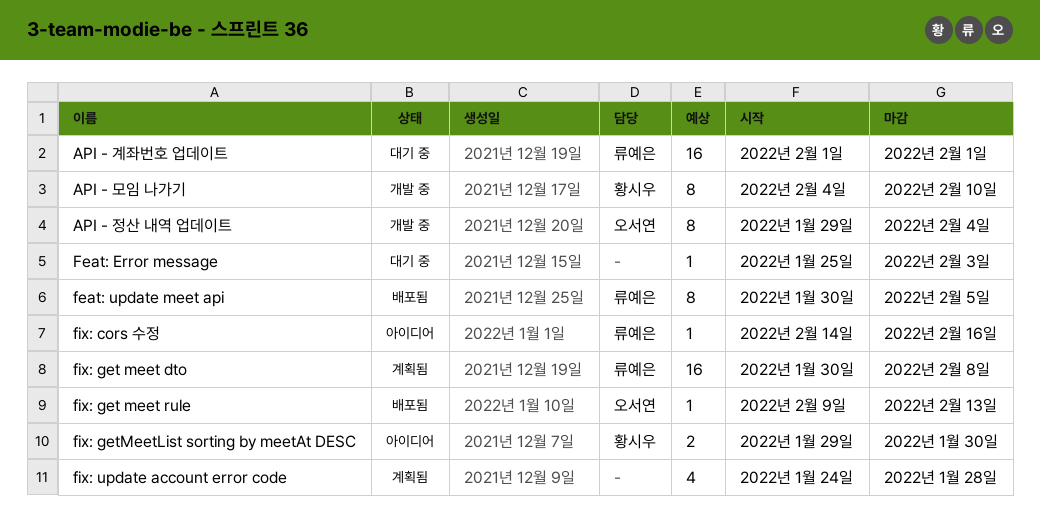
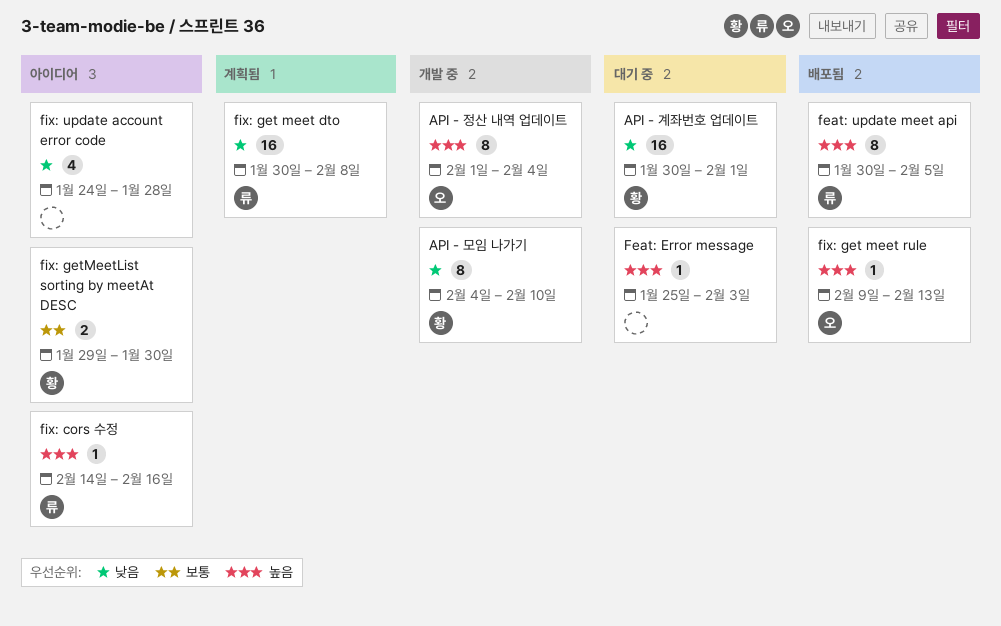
API - 계좌번호 업데이트, owner: 류예은 -> 황시우
API - 계좌번호 업데이트, start: Feb 1 -> Jan 30
API - 정산 내역 업데이트, start: Jan 29 -> Feb 1
fix: update account error code, status: 계획됨 -> 아이디어

